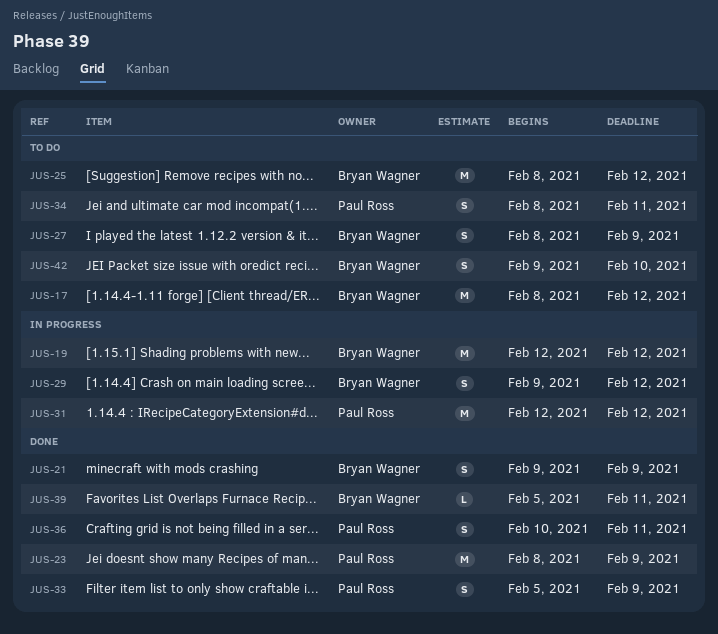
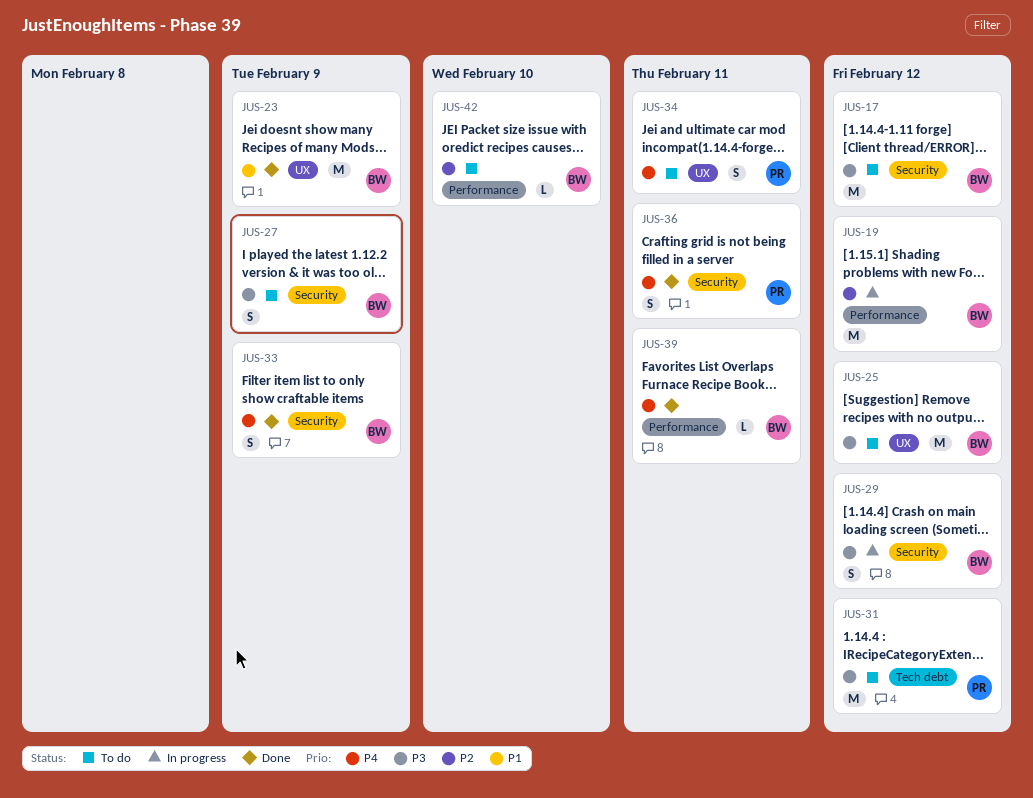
JUS-21: present -> none
JUS-23, owner: Paul Ross -> Bryan Wagner
JUS-31, status: In progress -> To do
JUS-33, owner: Paul Ross -> Bryan Wagner
JUS-42, estimate: S -> L

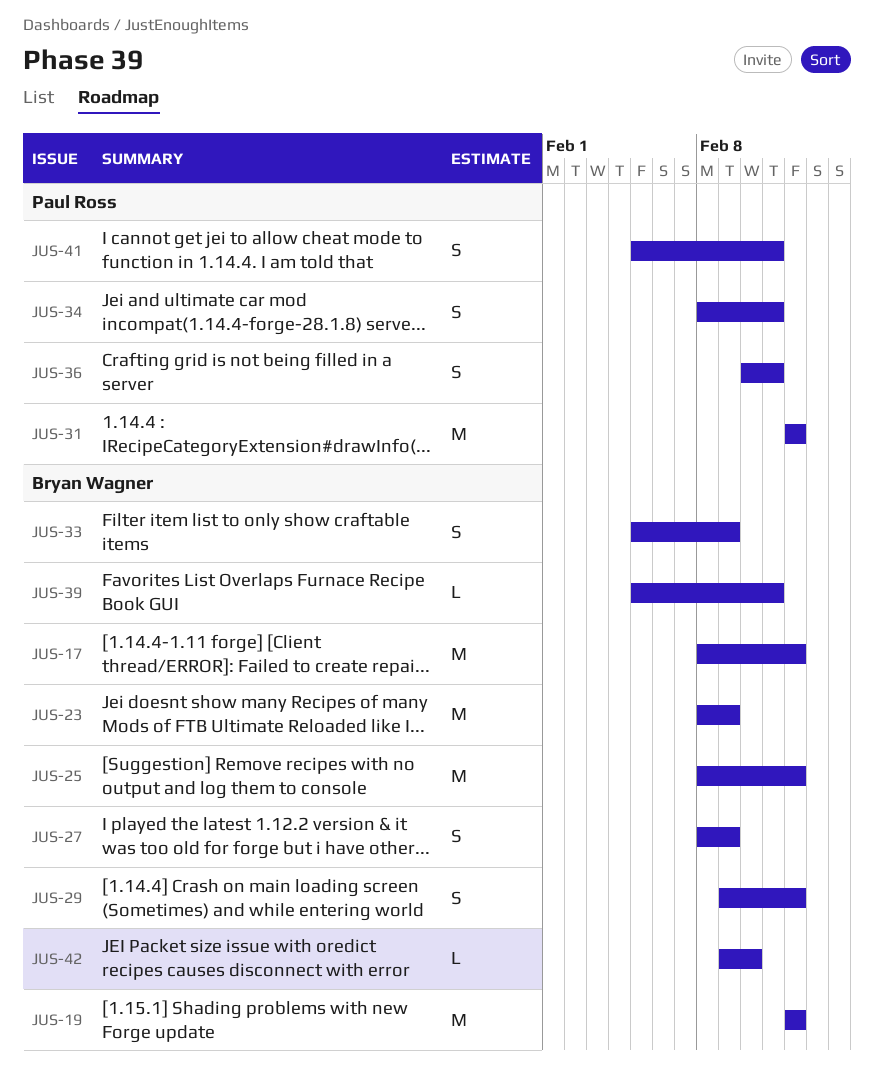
JUS-41: none -> present

